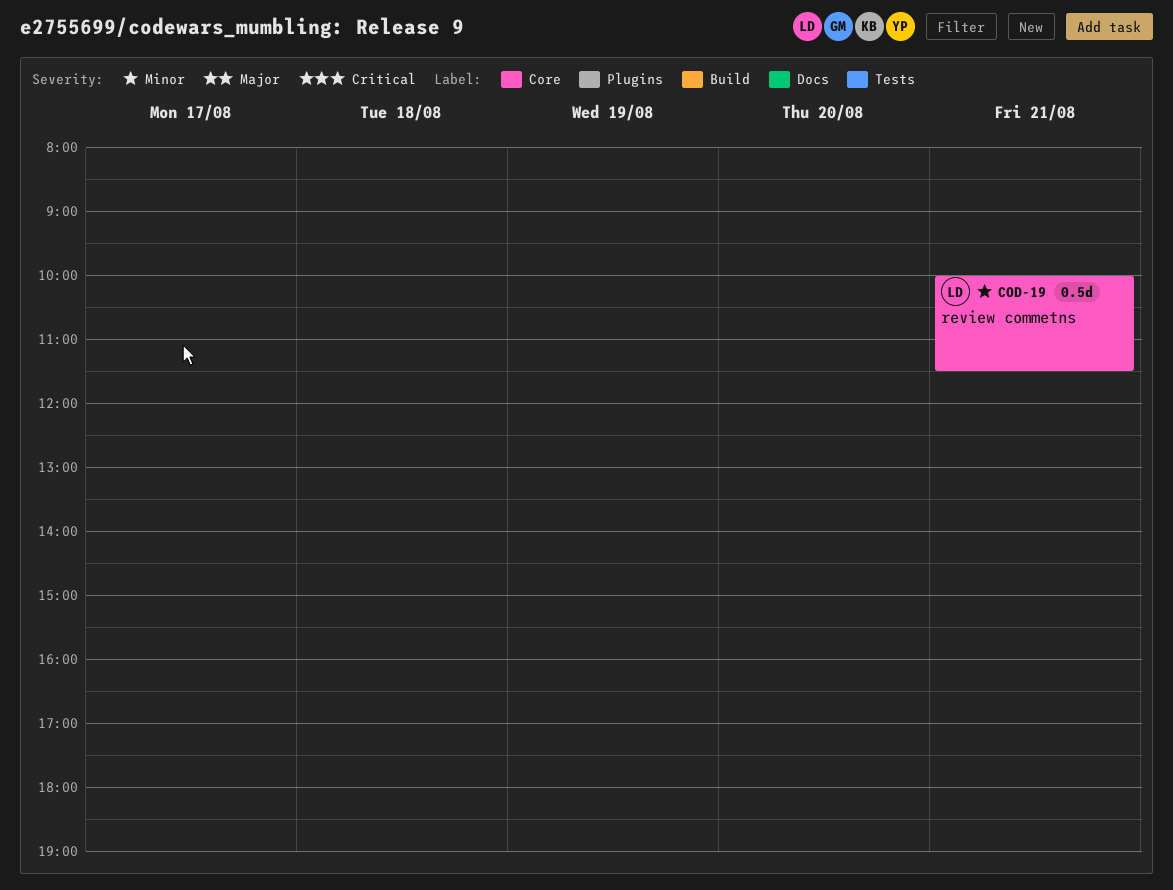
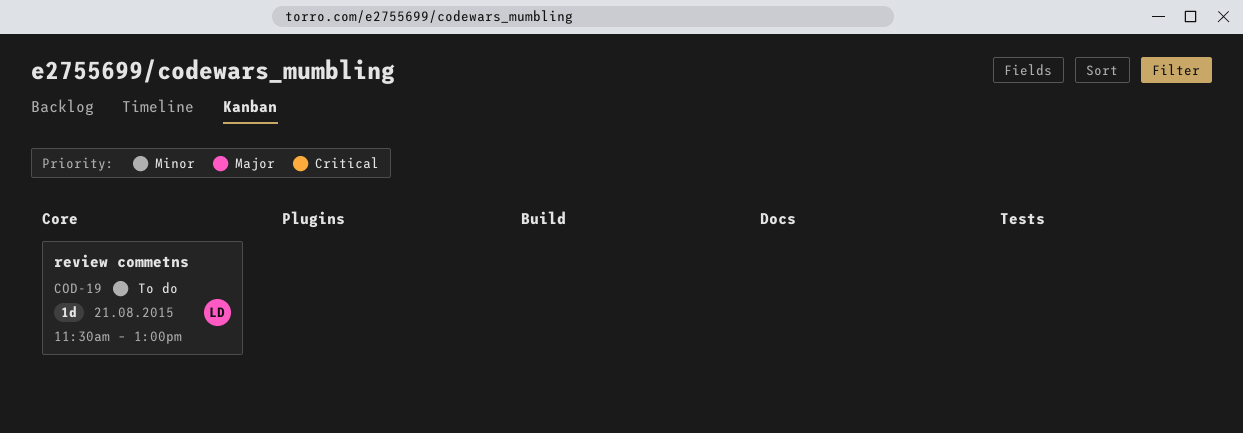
COD-19, estimate: 0.5d -> 1d
COD-19, begins: 10:00 -> 11:30
COD-19, ends: 11:30 -> 13:00

